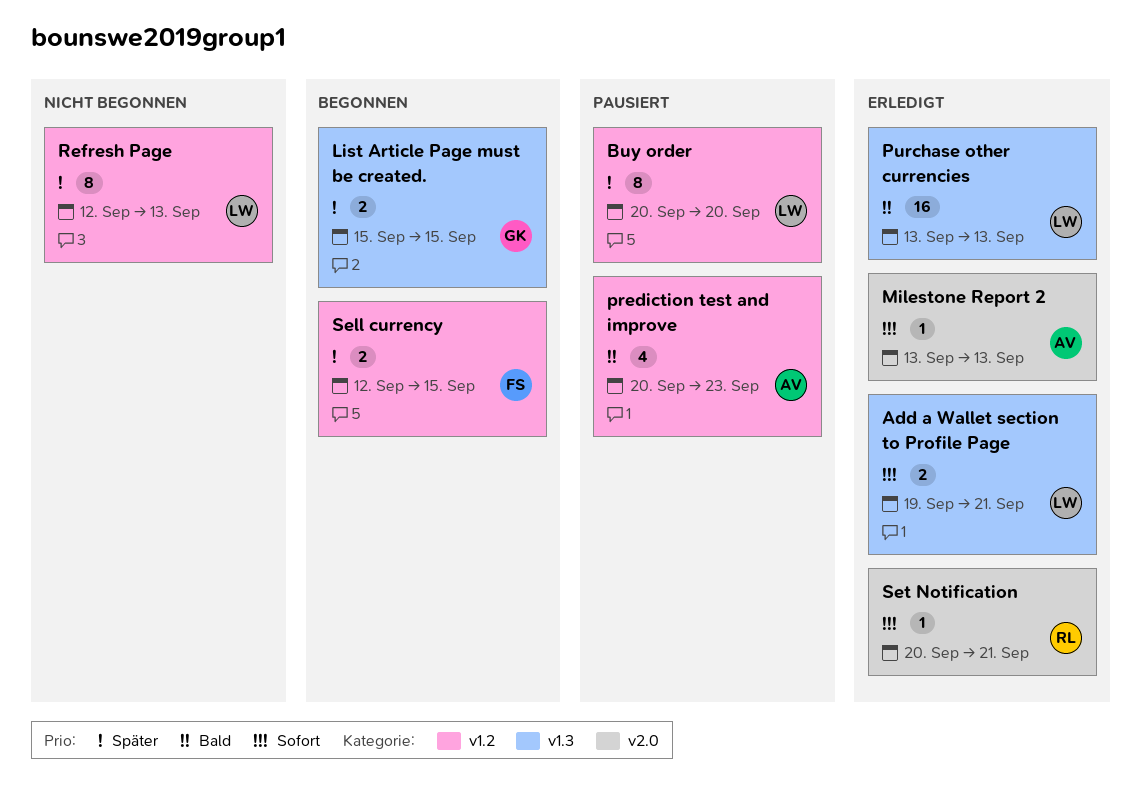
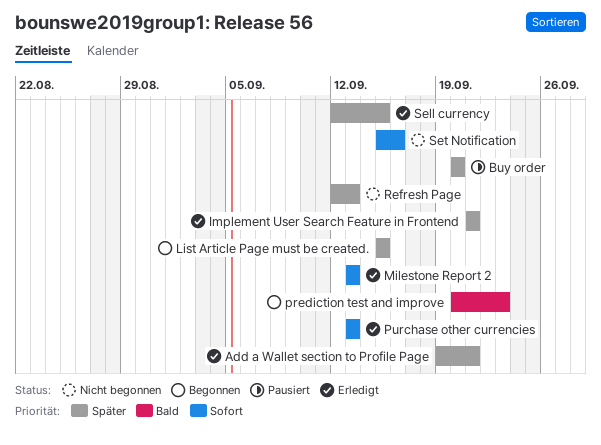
Add a Wallet section to Profile Page, priority: Sofort -> Später
Implement User Search Feature in Frontend: none -> present
prediction test and improve, status: Pausiert -> Begonnen
Purchase other currencies, priority: Bald -> Sofort
Sell currency, status: Begonnen -> Erledigt
Set Notification, status: Erledigt -> Nicht begonnen
Set Notification, start: Sep 20 -> Sep 15
Set Notification, due: Sep 21 -> Sep 16

